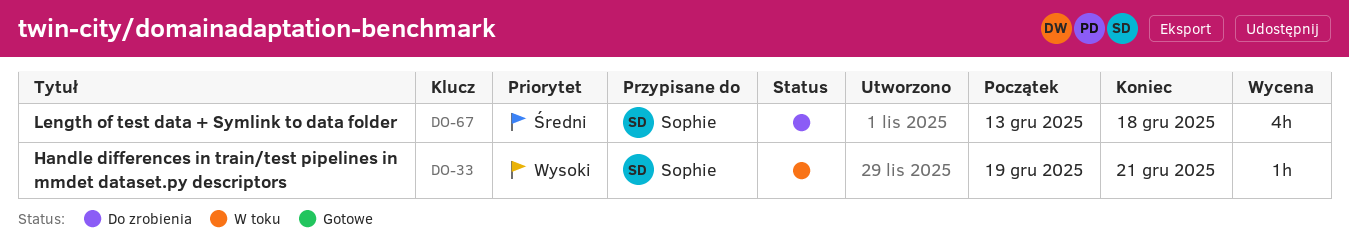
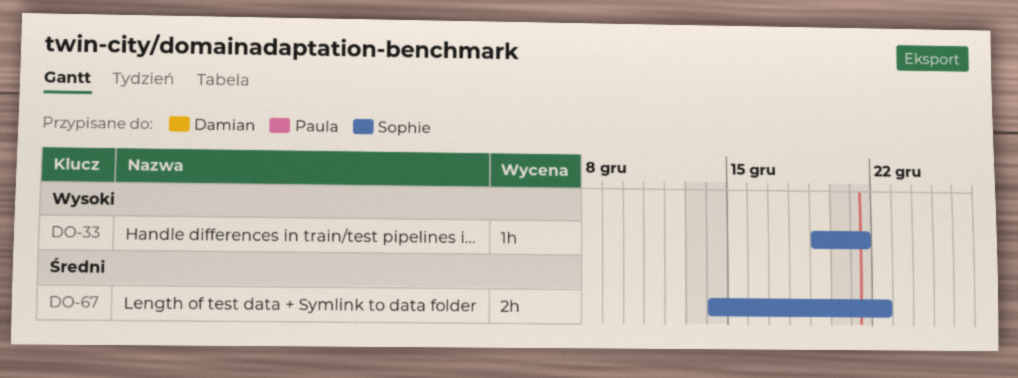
DO-67, estimate: 4h -> 2h
DO-67, start: Dec 13 -> Dec 14
DO-67, due: Dec 18 -> Dec 22

